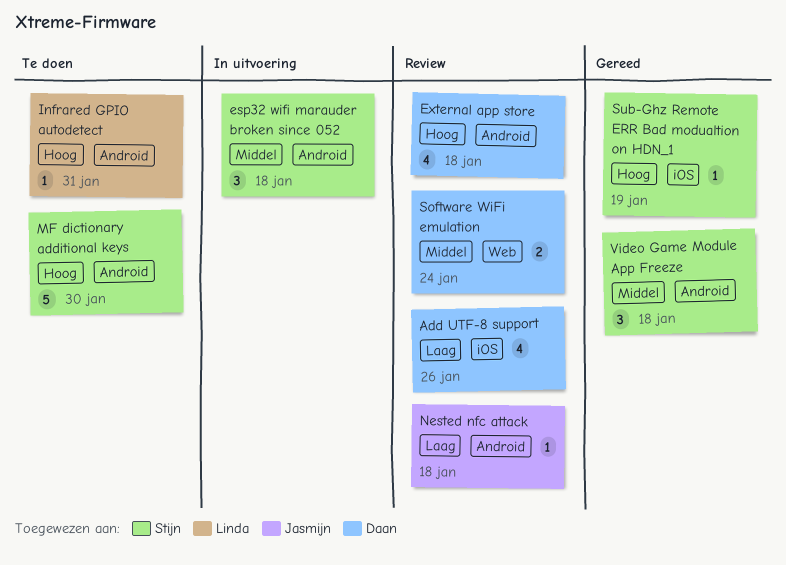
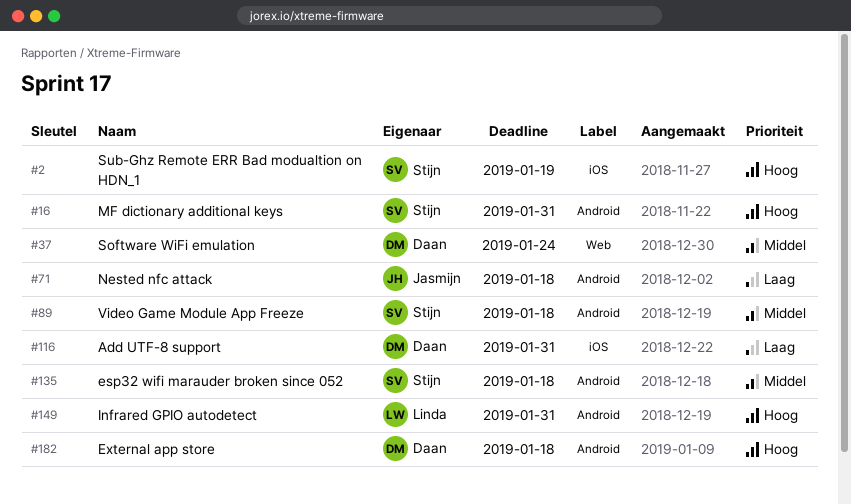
Add UTF-8 support, due: Jan 26 -> Jan 31
MF dictionary additional keys, due: Jan 30 -> Jan 31

